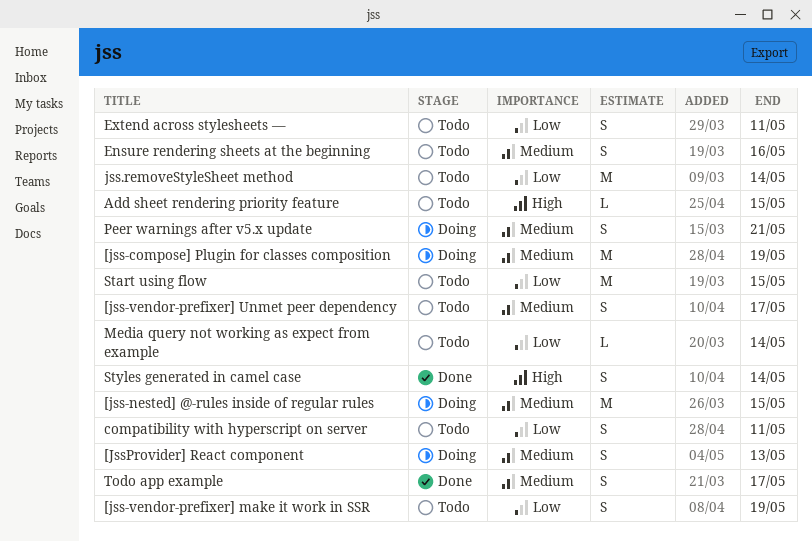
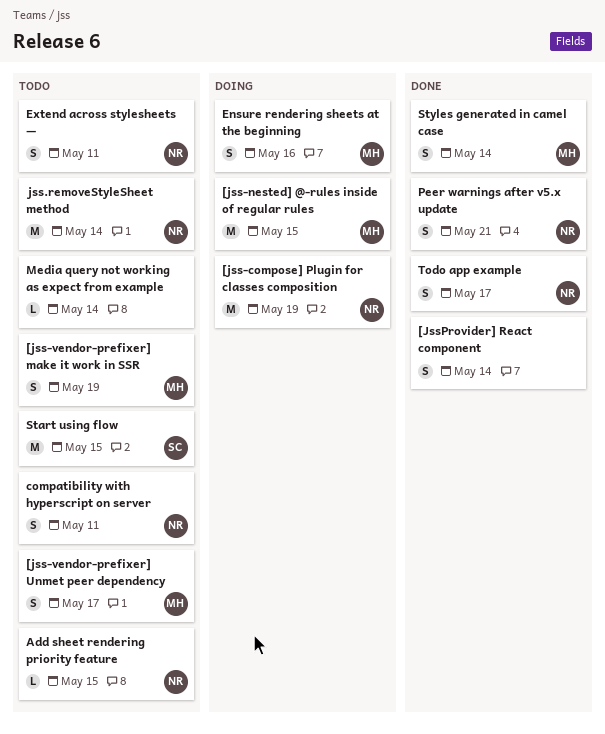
[JssProvider] React component, status: Doing -> Done
[JssProvider] React component, due: May 13 -> May 14
Ensure rendering sheets at the beginning, status: Todo -> Doing
Peer warnings after v5.x update, status: Doing -> Done

